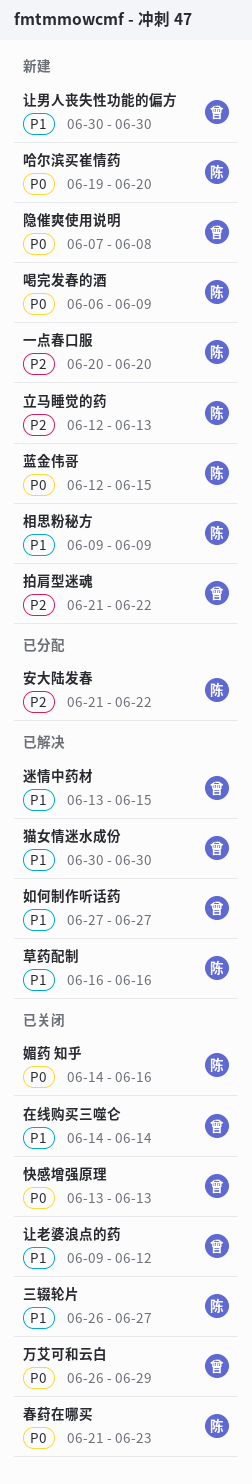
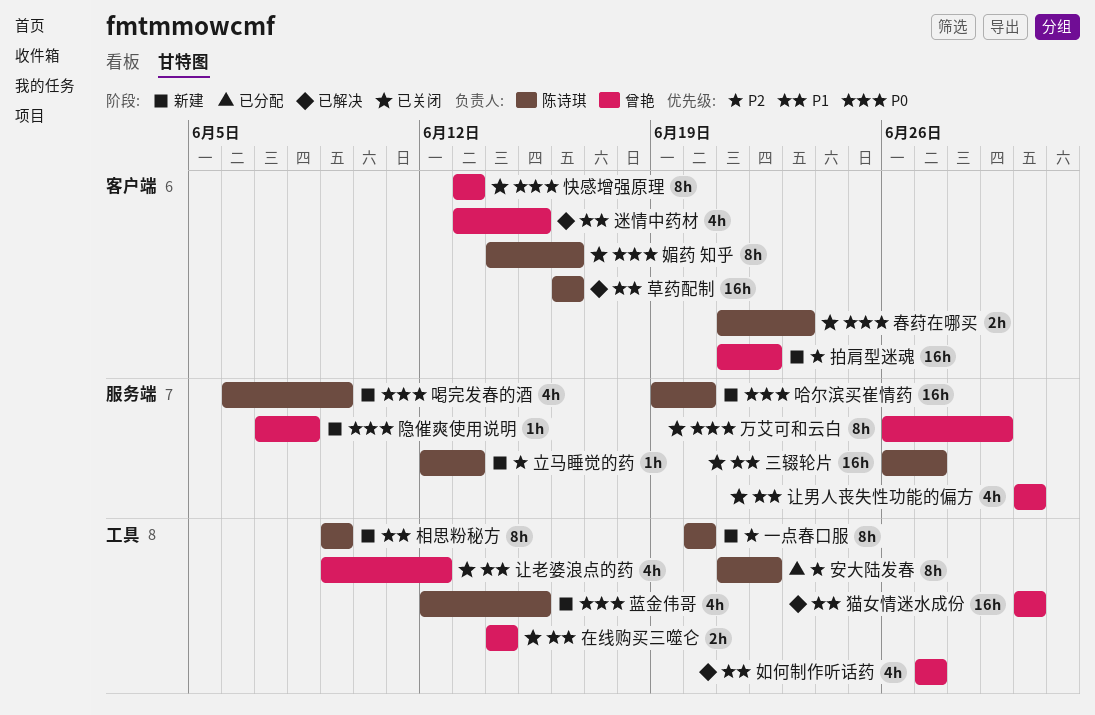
让男人丧失性功能的偏方, status: 新建 -> 已关闭

